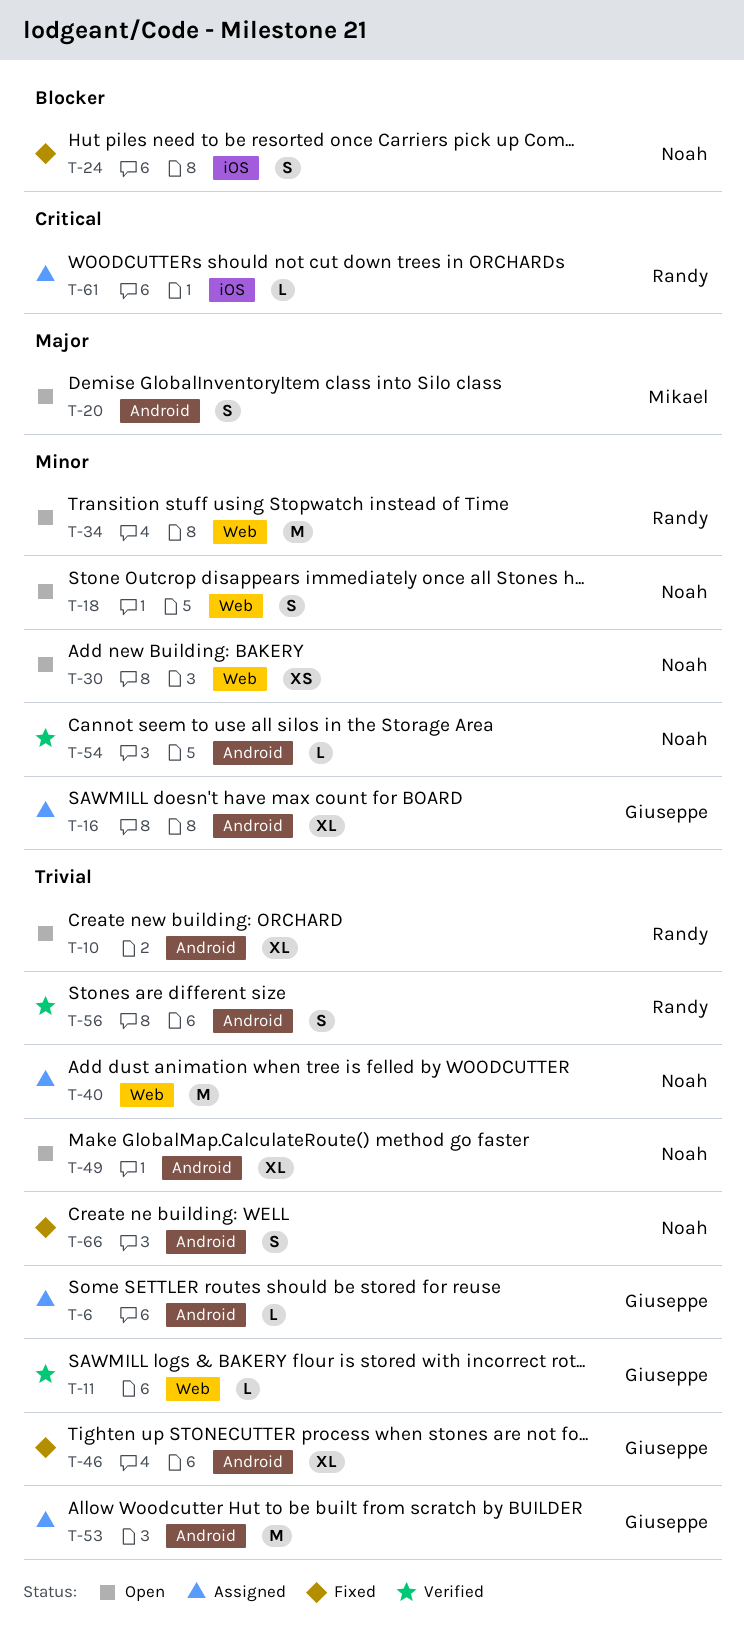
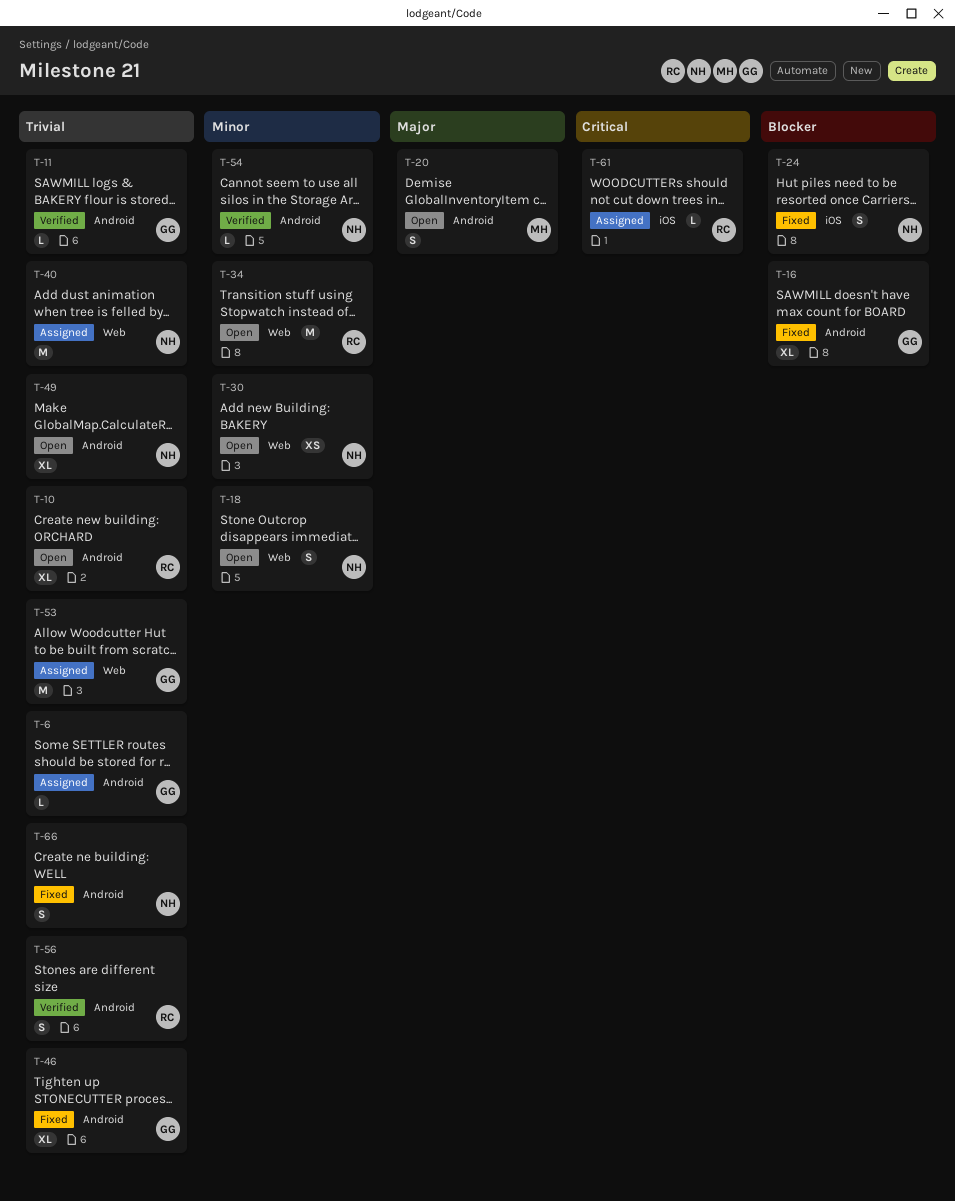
T-11, label: Web -> Android
T-16, status: Assigned -> Fixed
T-16, priority: Minor -> Blocker
T-53, label: Android -> Web

